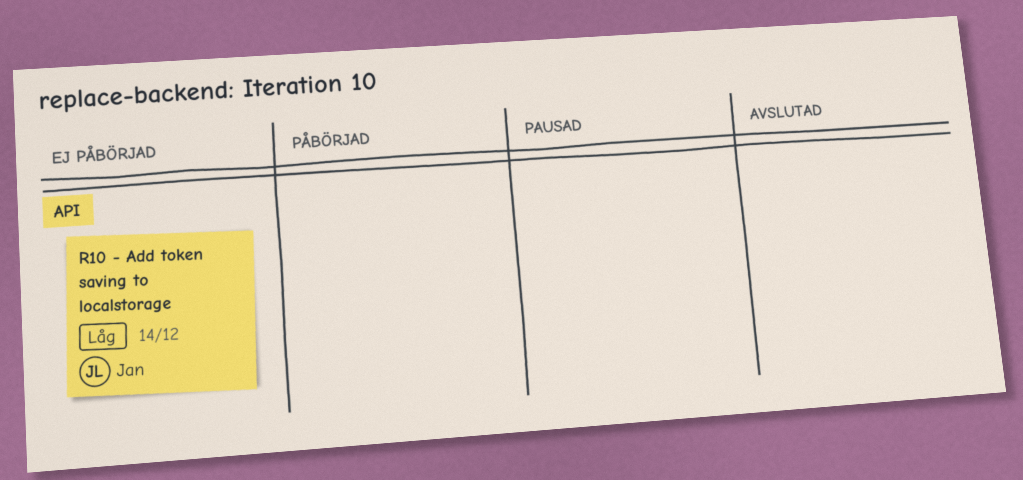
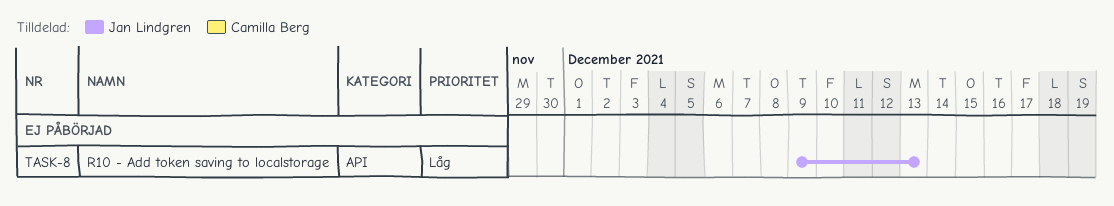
R10 - Add token saving to localstorage, due: Dec 14 -> Dec 13

